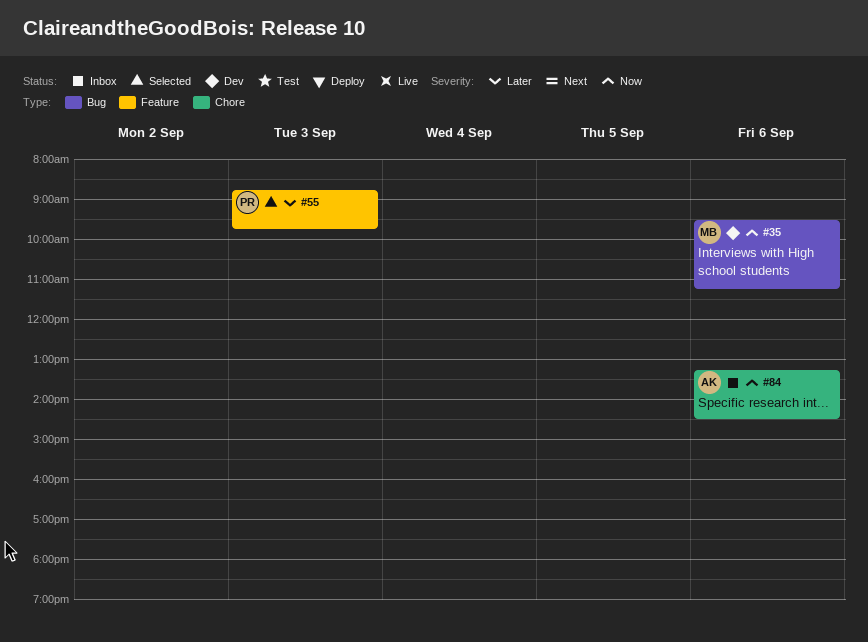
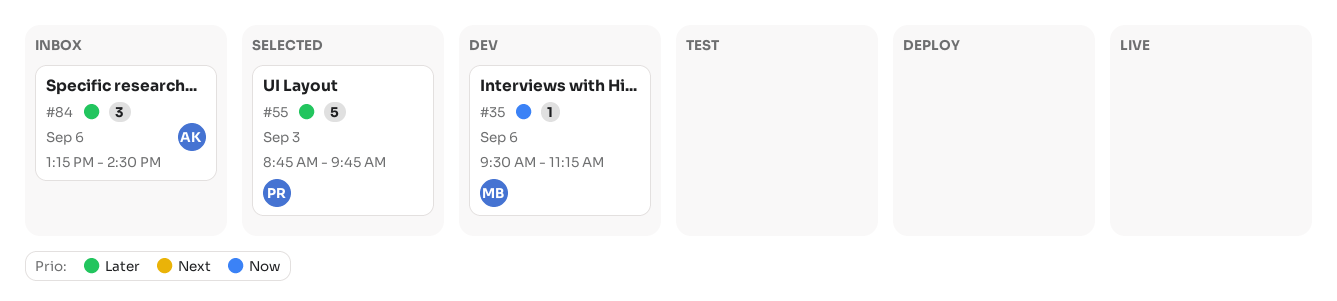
#84, priority: Now -> Later

